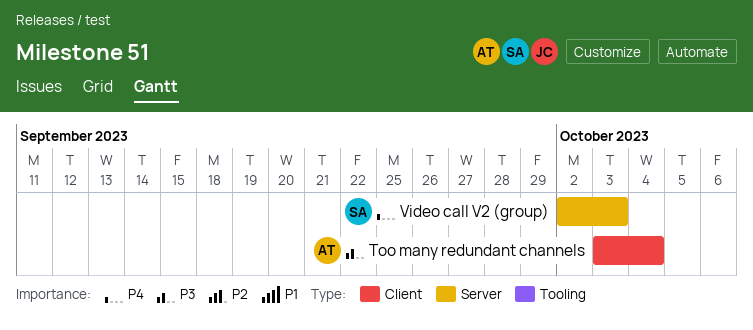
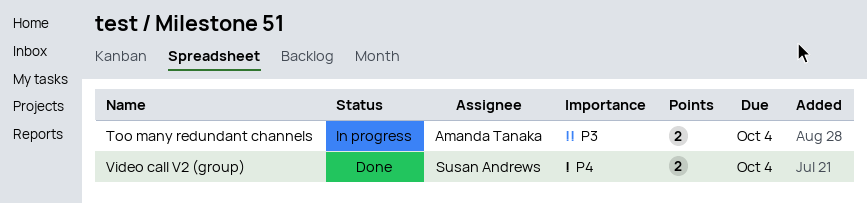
Video call V2 (group), due: Oct 3 -> Oct 4

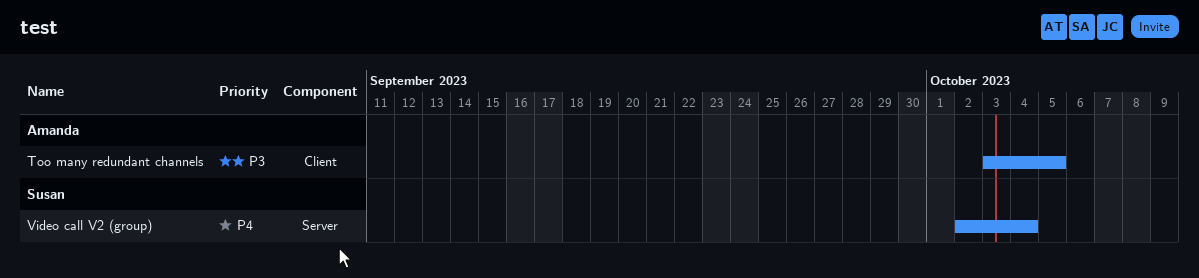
Too many redundant channels, due: Oct 4 -> Oct 5

